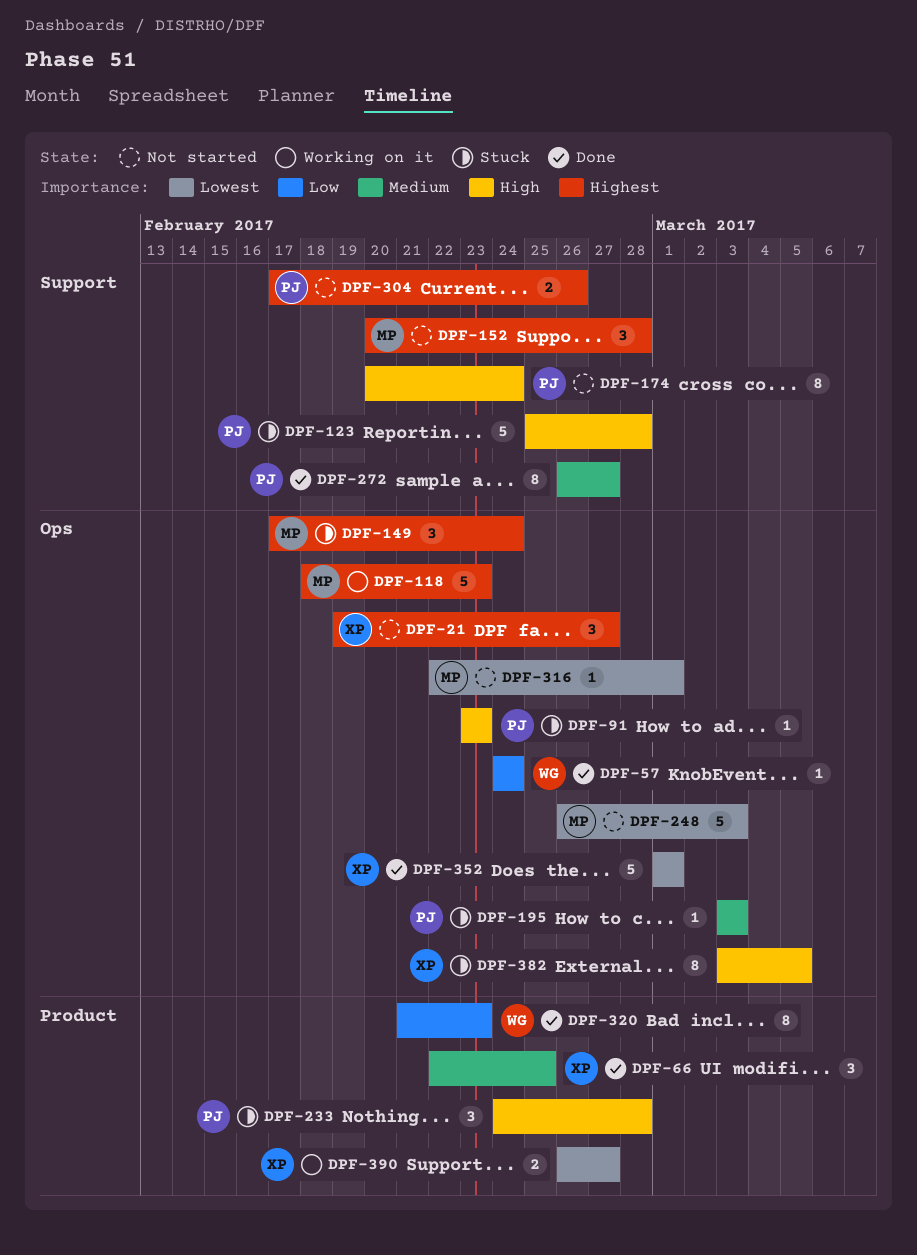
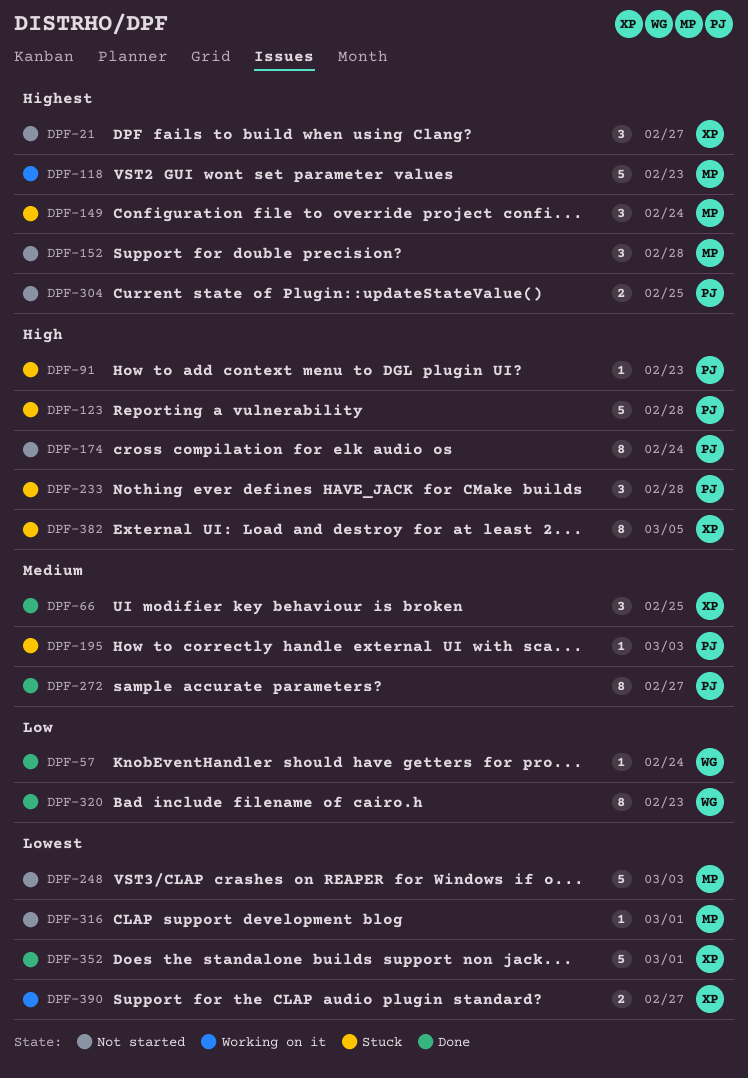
DPF-304, due: Feb 26 -> Feb 25

